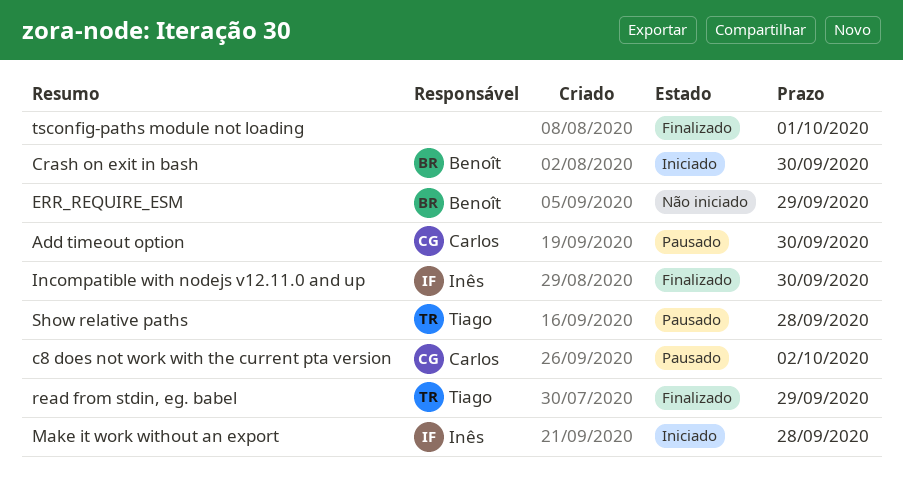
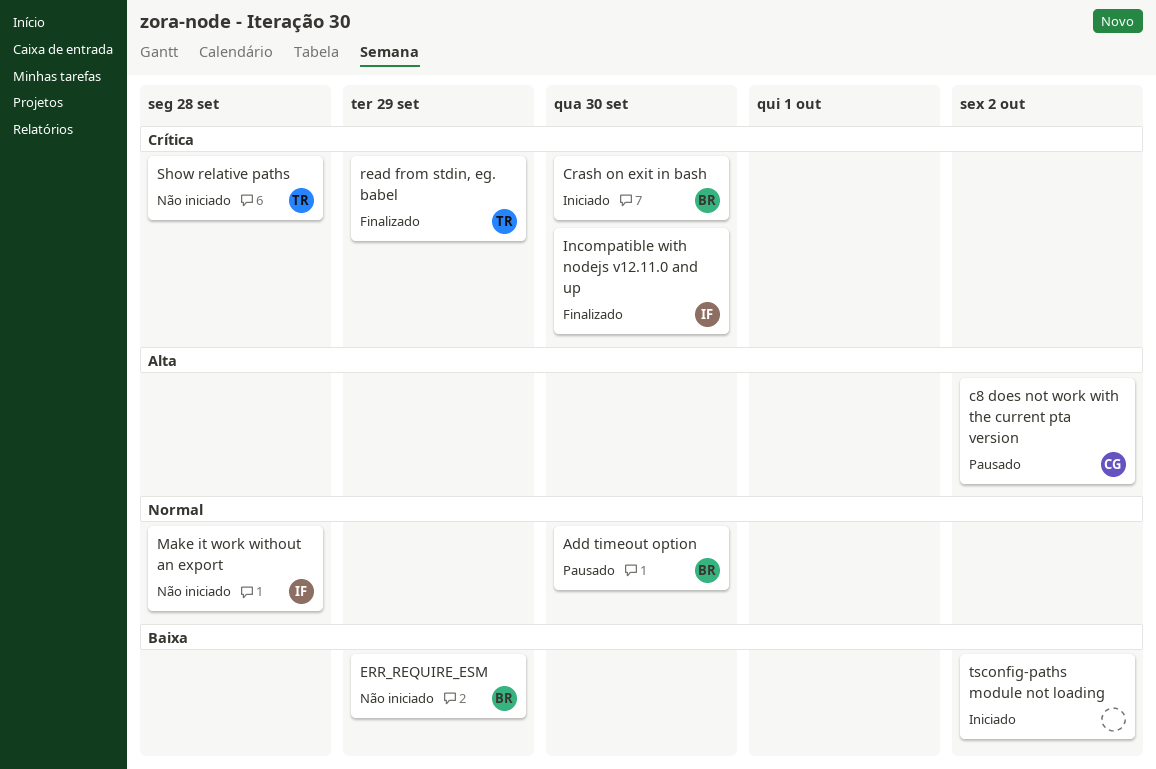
Add timeout option, owner: Carlos -> Benoît
Make it work without an export, status: Iniciado -> Não iniciado
Show relative paths, status: Pausado -> Não iniciado
tsconfig-paths module not loading, status: Finalizado -> Iniciado
tsconfig-paths module not loading, due: Oct 1 -> Oct 2

